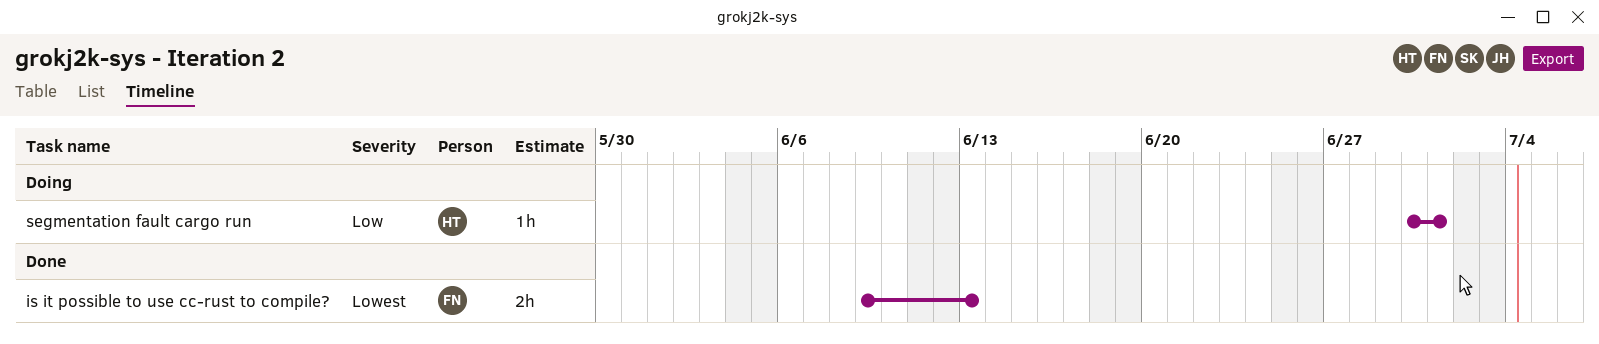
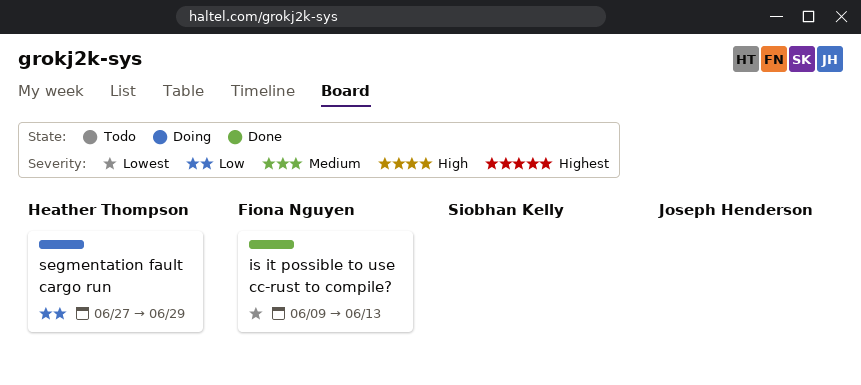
segmentation fault cargo run, start: Jun 30 -> Jun 27
segmentation fault cargo run, due: Jul 1 -> Jun 29

